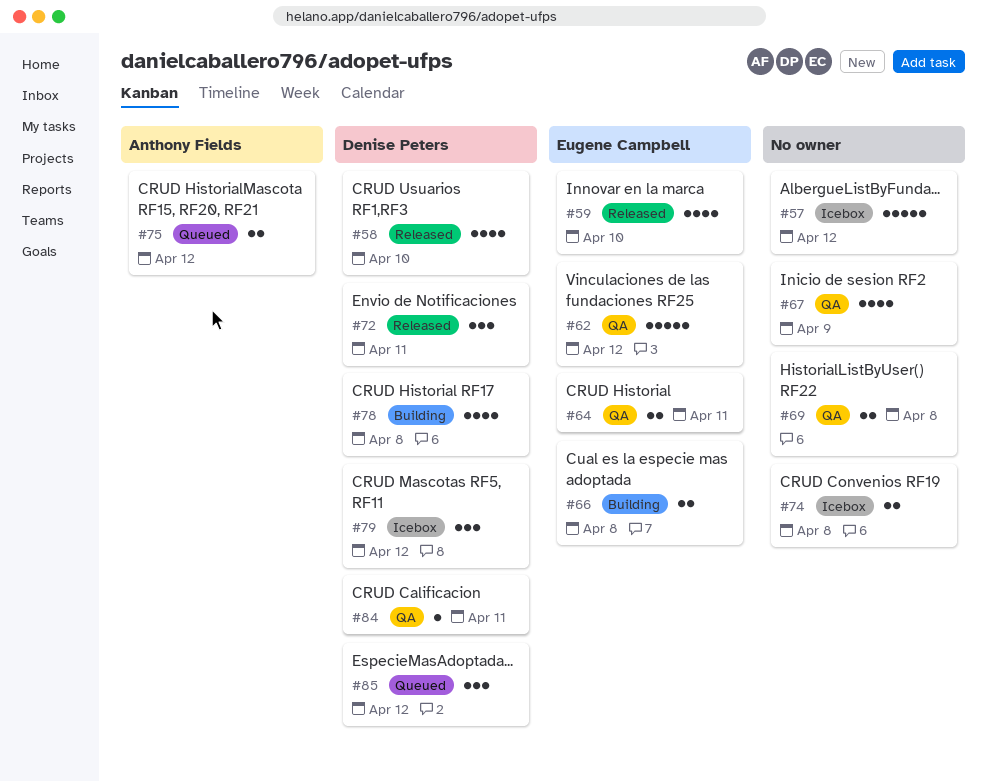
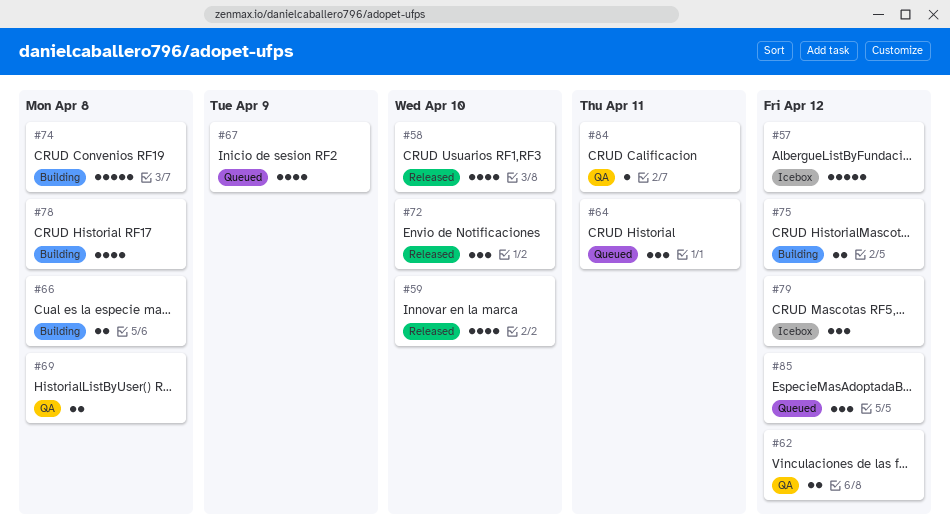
#62, estimate: 5 -> 2
#64, status: QA -> Queued
#64, estimate: 2 -> 3
#67, status: QA -> Queued
#72, due: Apr 11 -> Apr 10
#74, status: Icebox -> Building
#74, estimate: 2 -> 5
#75, status: Queued -> Building

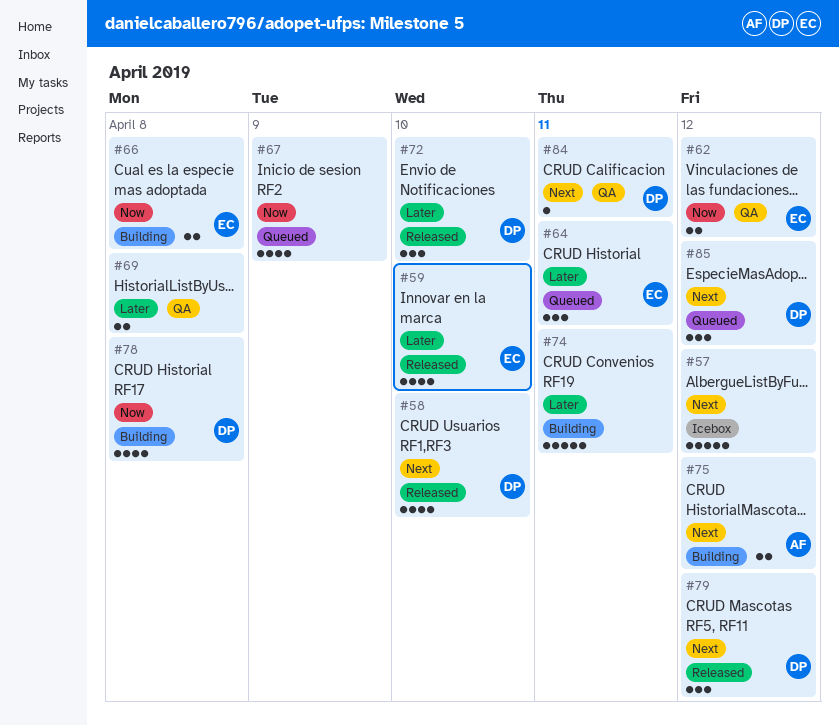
#74, due: Apr 8 -> Apr 11
#79, status: Icebox -> Released

